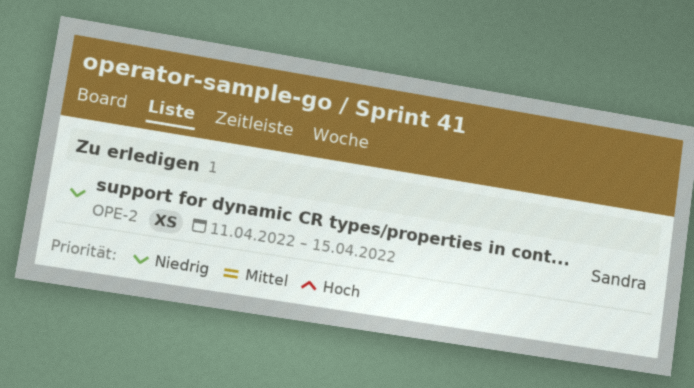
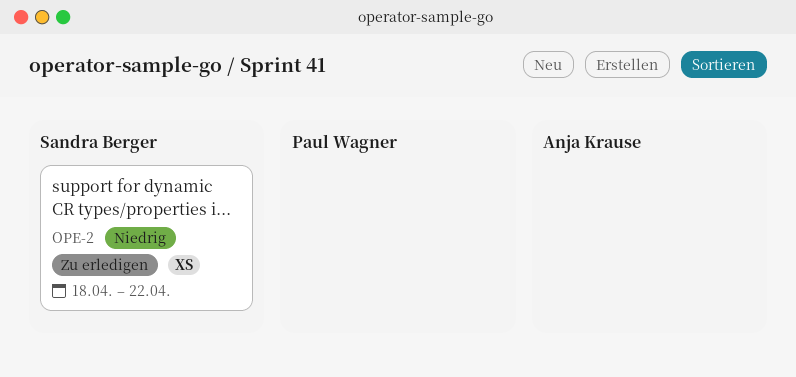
OPE-2, start: Apr 11 -> Apr 18
OPE-2, due: Apr 15 -> Apr 22

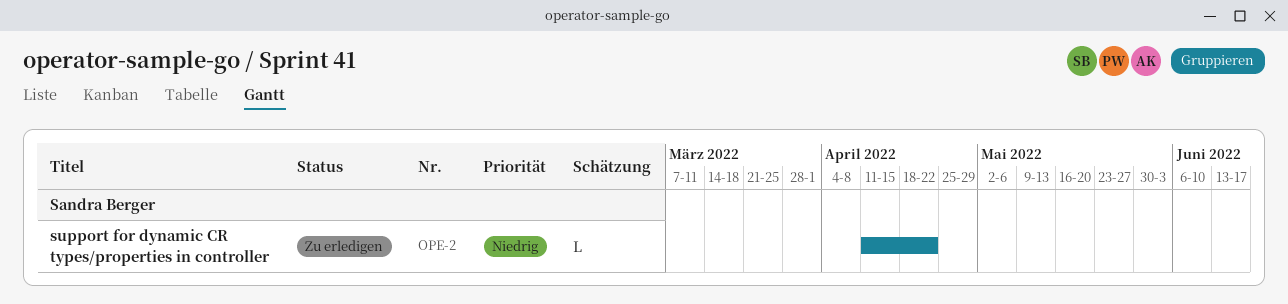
OPE-2, estimate: XS -> L
OPE-2, start: Apr 18 -> Apr 11

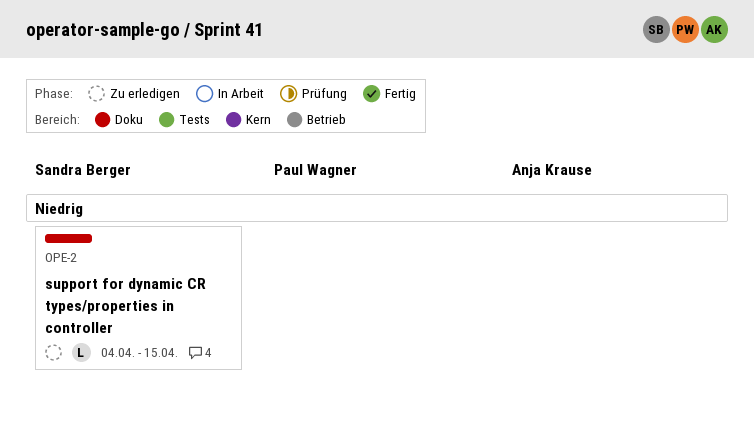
OPE-2, start: Apr 11 -> Apr 4
OPE-2, due: Apr 22 -> Apr 15

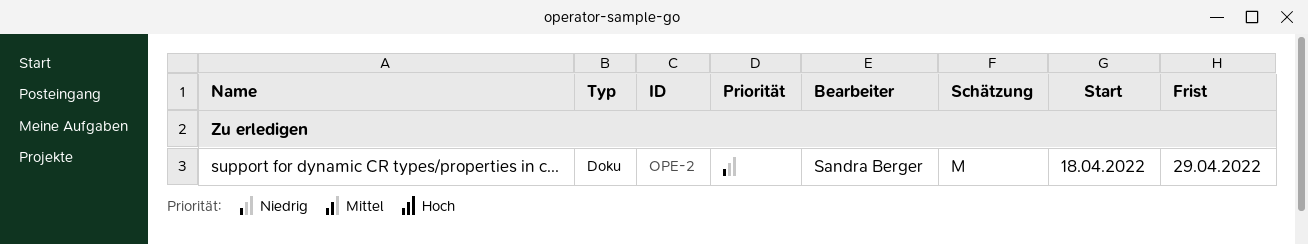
OPE-2, estimate: L -> M
OPE-2, start: Apr 4 -> Apr 18
OPE-2, due: Apr 15 -> Apr 29

